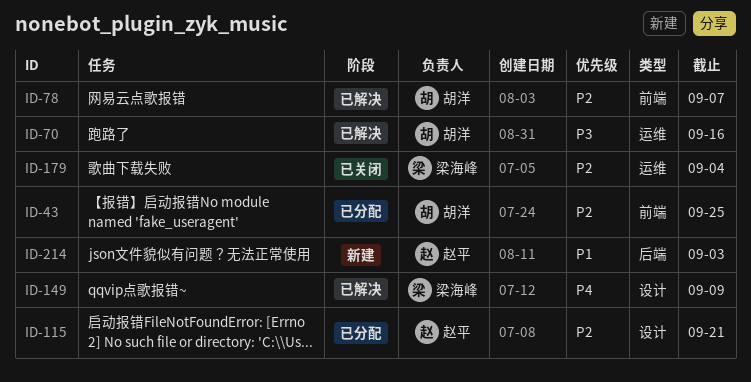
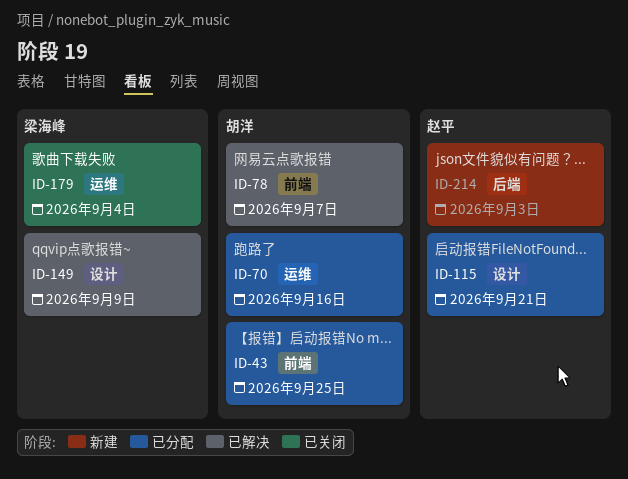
ID-70, status: 已解决 -> 已分配

